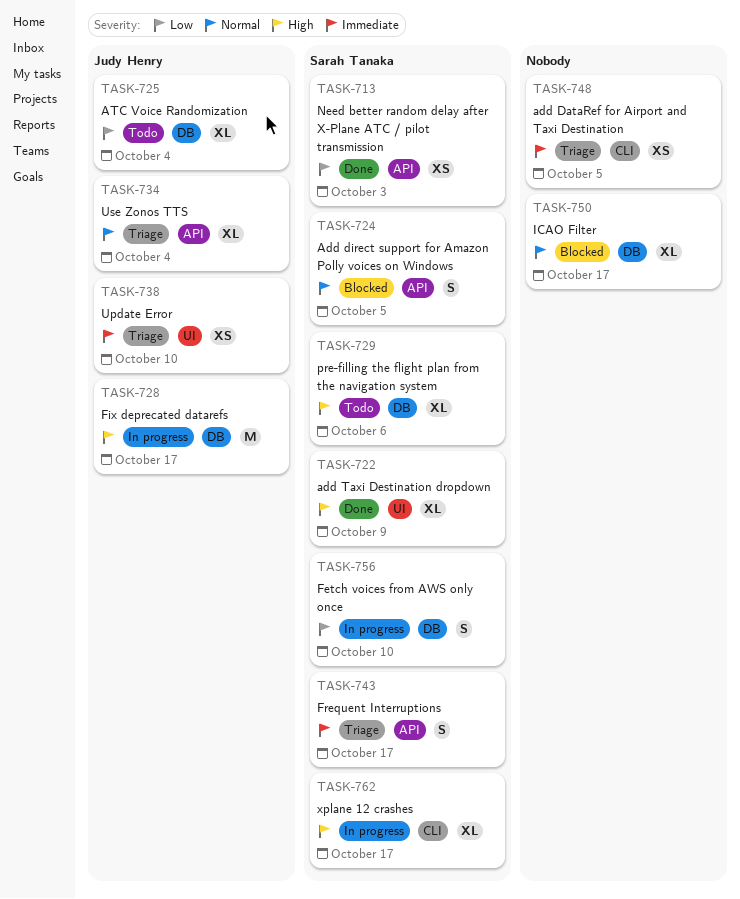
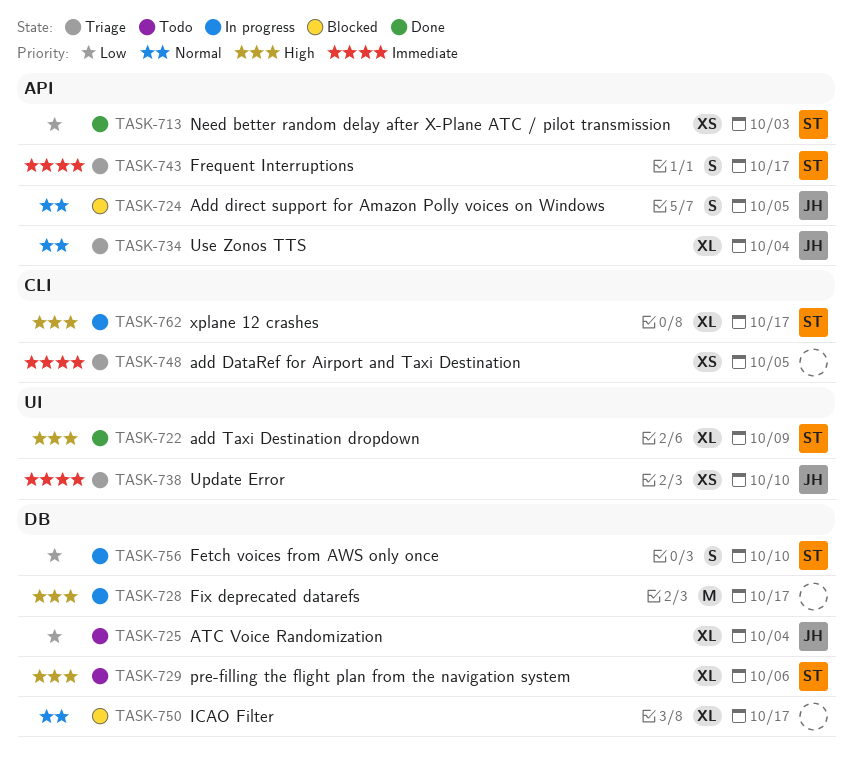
TASK-724, owner: Sarah Tanaka -> Judy Henry
TASK-728, owner: Judy Henry -> none

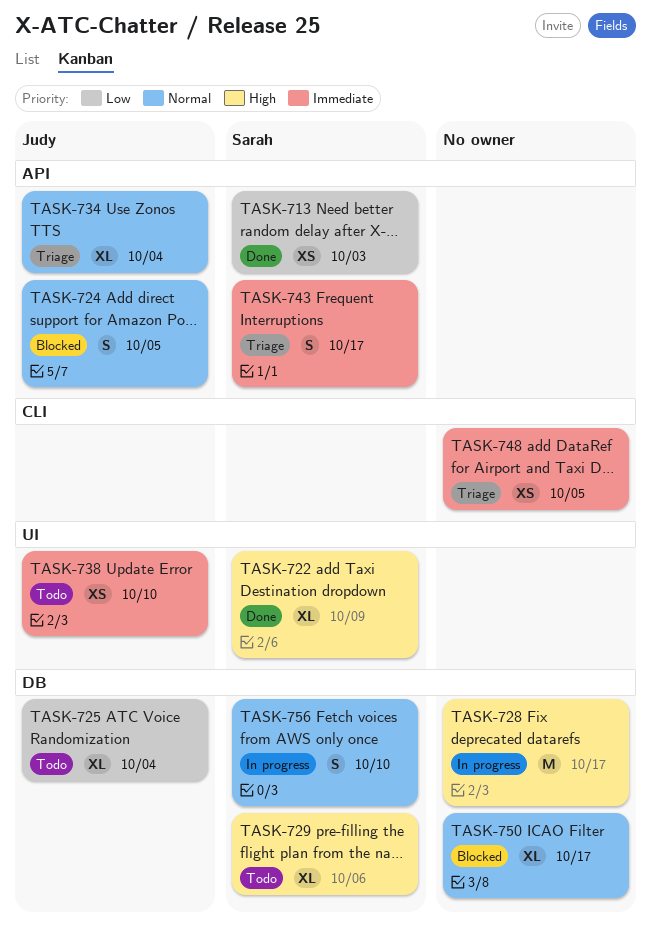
TASK-738, status: Triage -> Todo
TASK-756, priority: Low -> Normal
TASK-762: present -> none

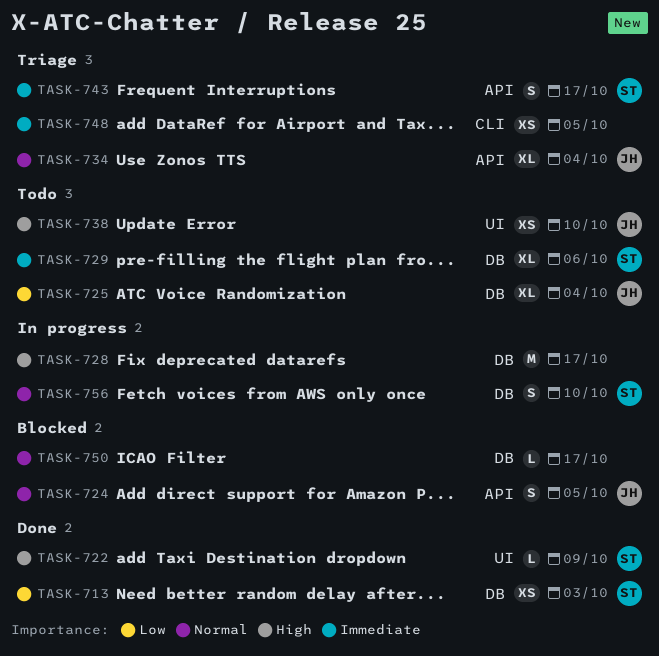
TASK-713, label: API -> DB
TASK-722, estimate: XL -> L
TASK-729, priority: High -> Immediate
TASK-738, priority: Immediate -> High
TASK-750, estimate: XL -> L

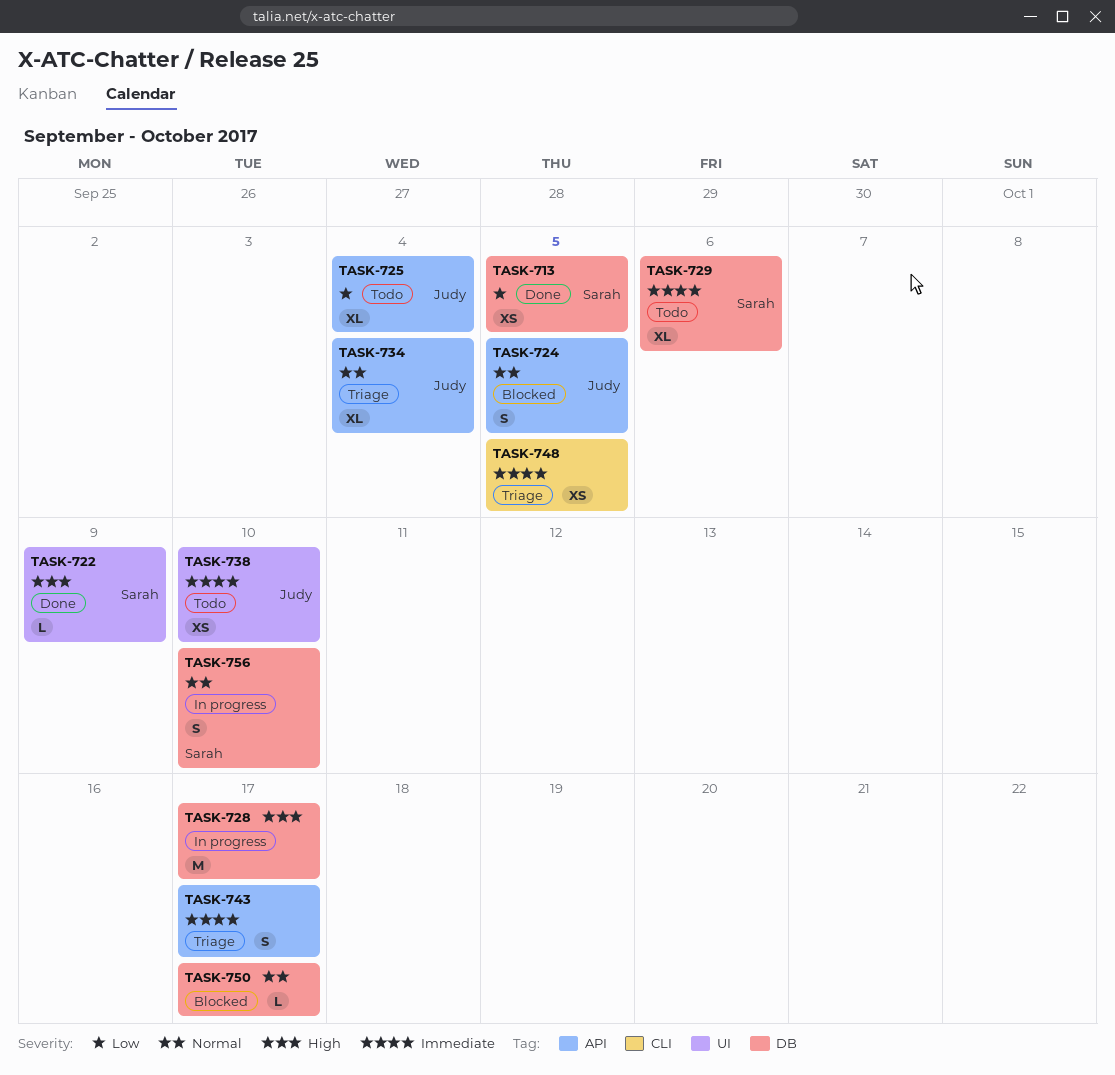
TASK-713, due: Oct 3 -> Oct 5
TASK-725, label: DB -> API
TASK-738, priority: High -> Immediate
TASK-743, owner: Sarah -> none

